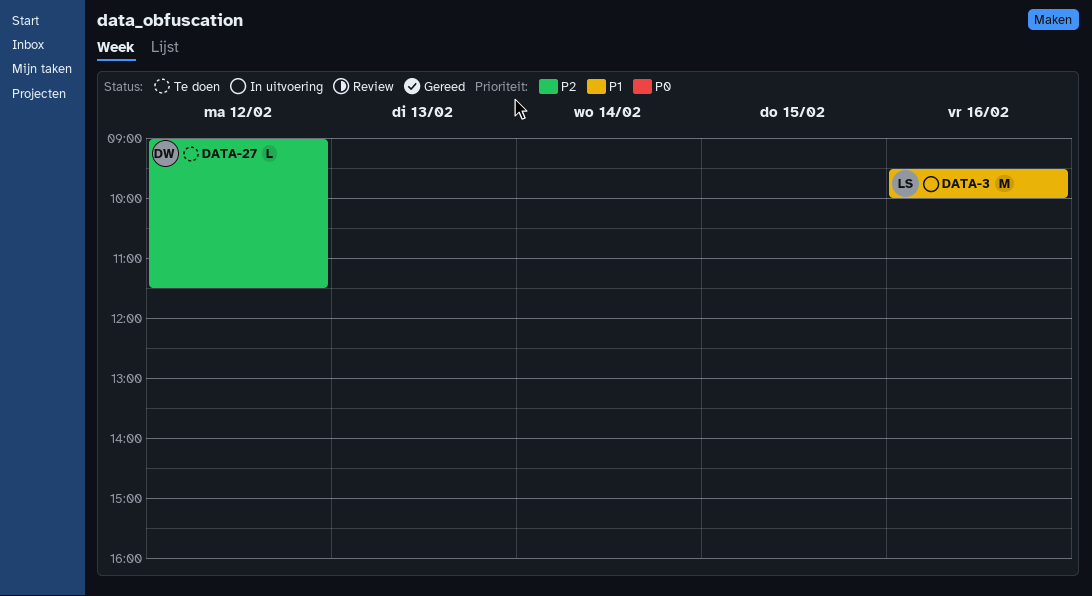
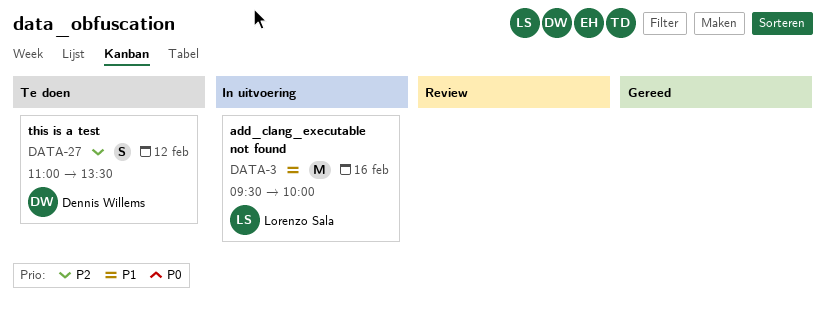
DATA-27, estimate: L -> S
DATA-27, begins: 09:00 -> 11:00
DATA-27, ends: 11:30 -> 13:30

